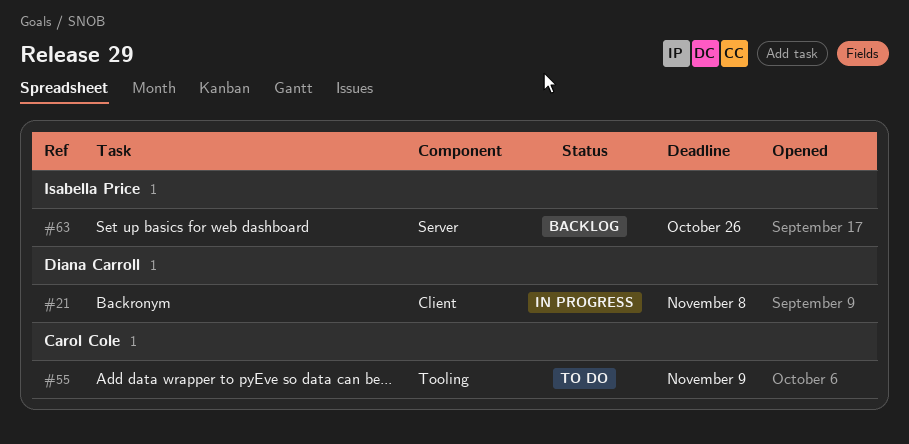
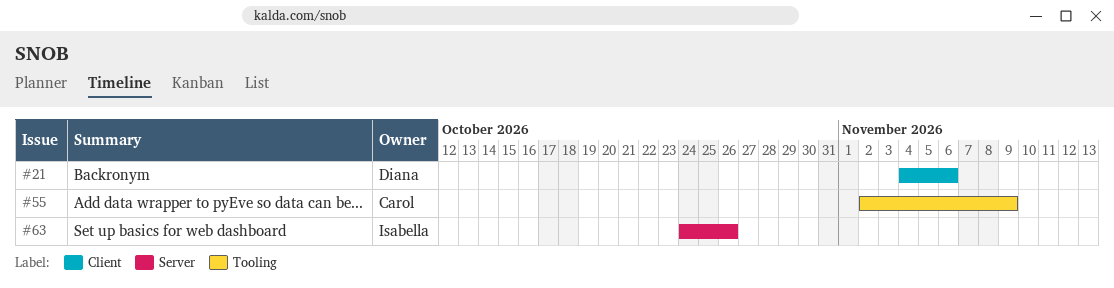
#21, due: Nov 8 -> Nov 6

